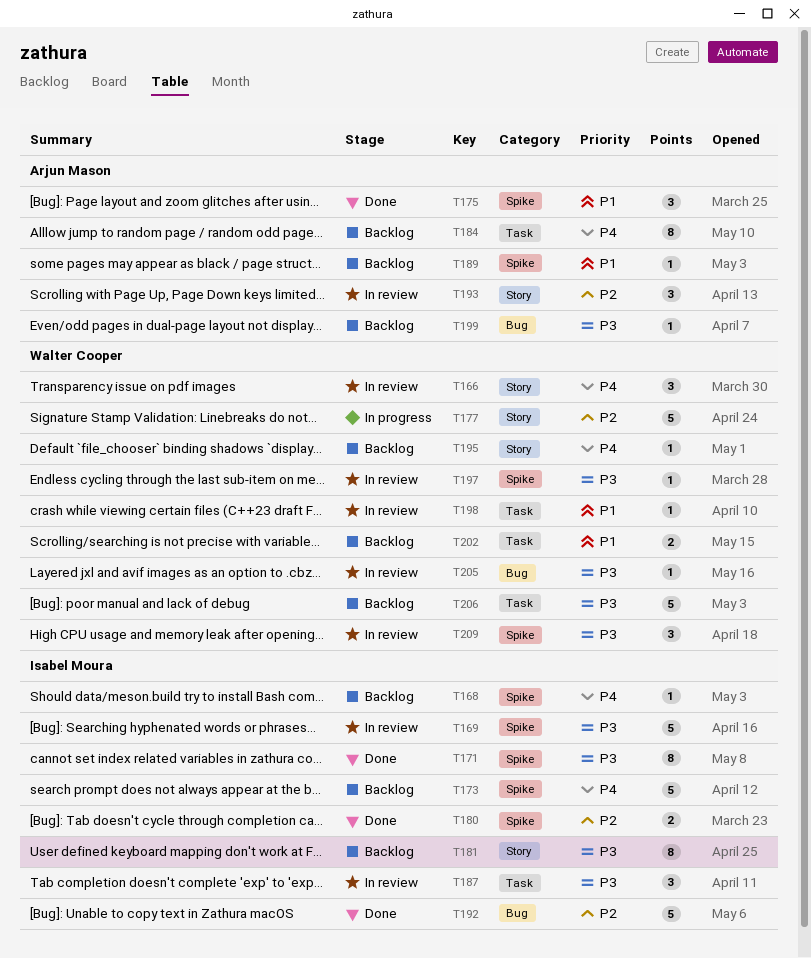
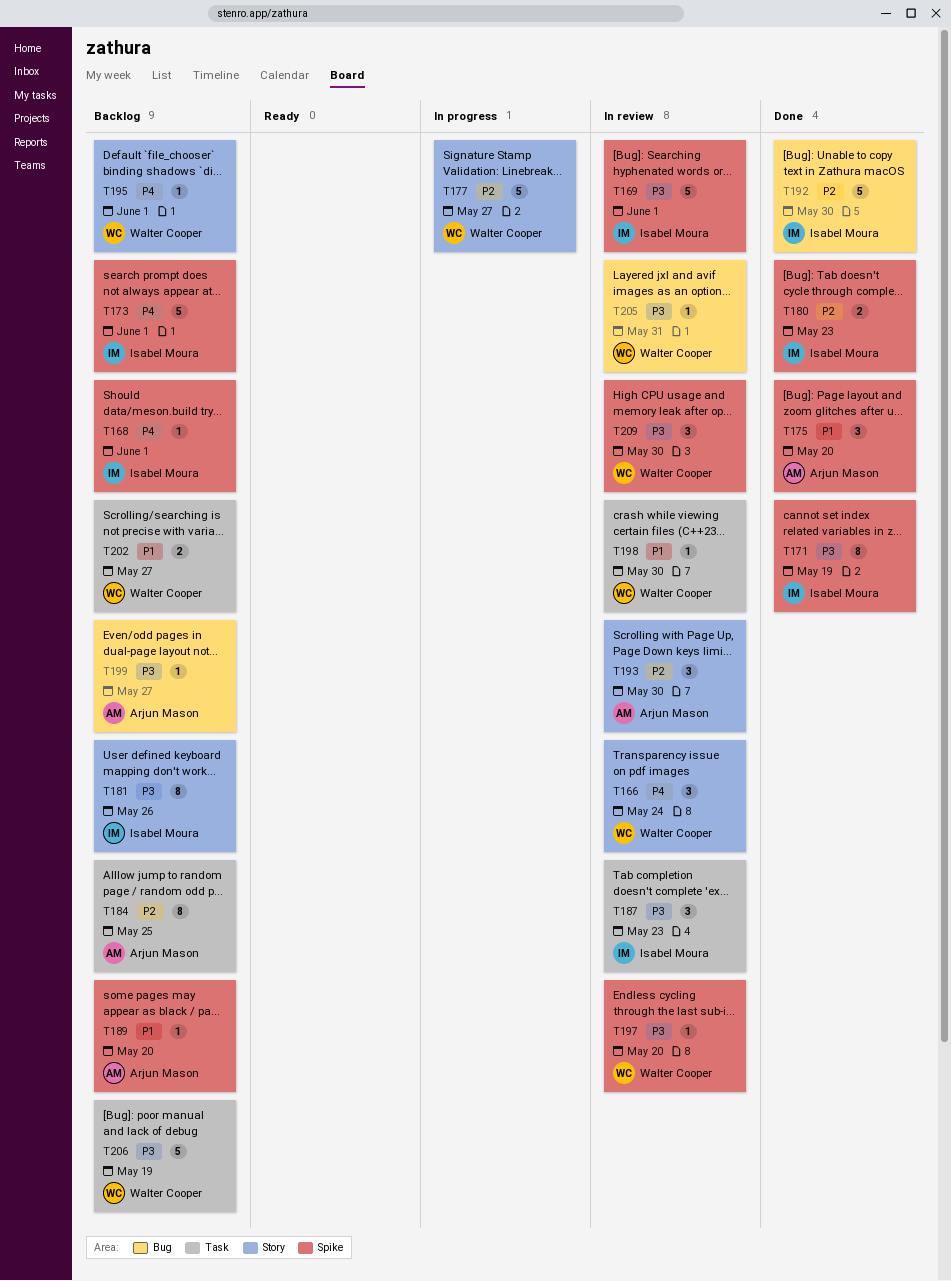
T184, priority: P4 -> P2

